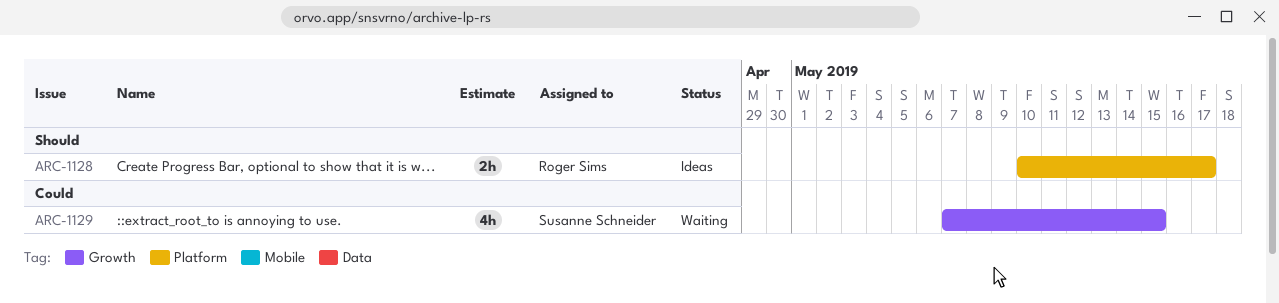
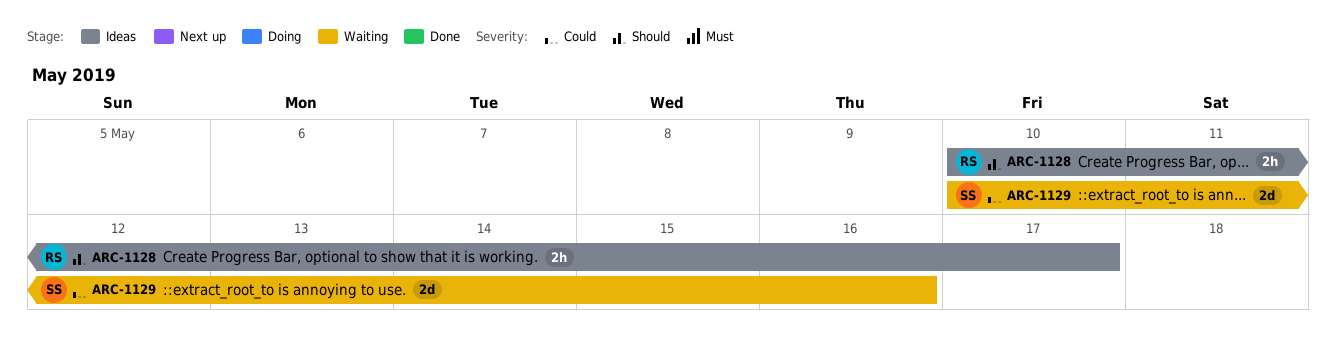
ARC-1129, estimate: 4h -> 2d
ARC-1129, start: May 7 -> May 10
ARC-1129, due: May 15 -> May 16

